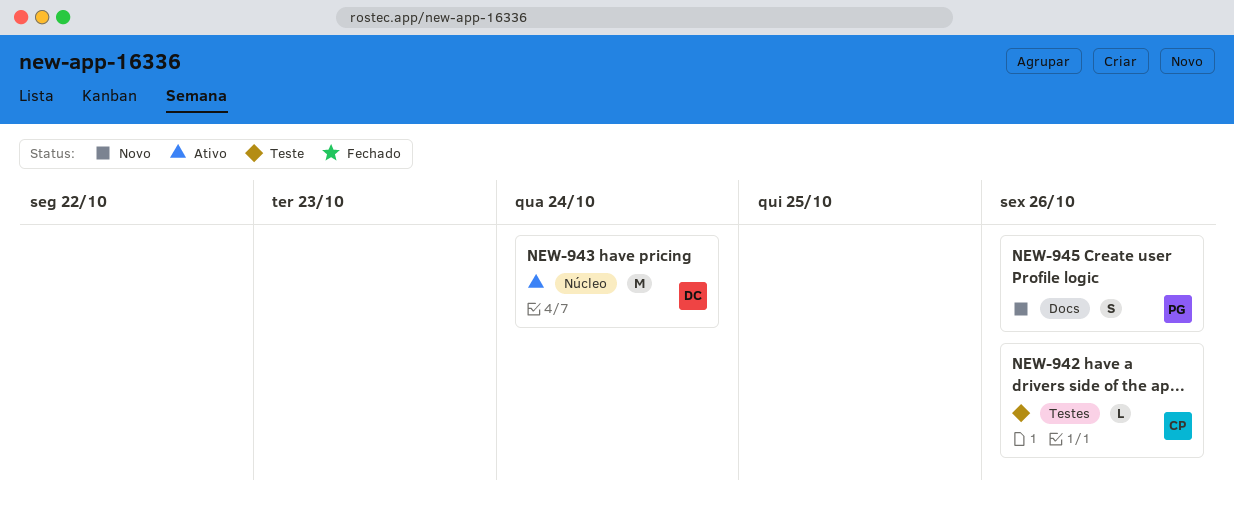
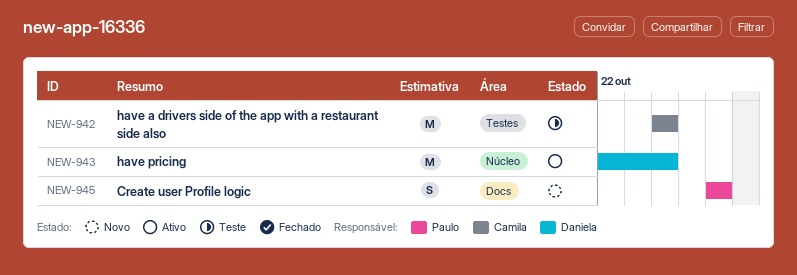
NEW-942, estimate: L -> M
NEW-942, due: Oct 26 -> Oct 24

